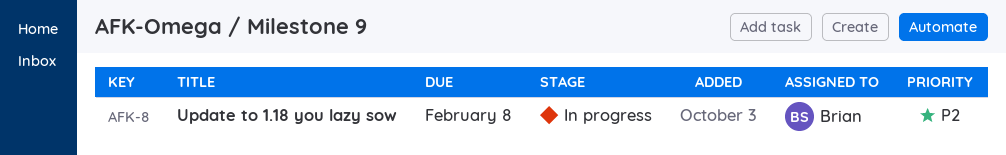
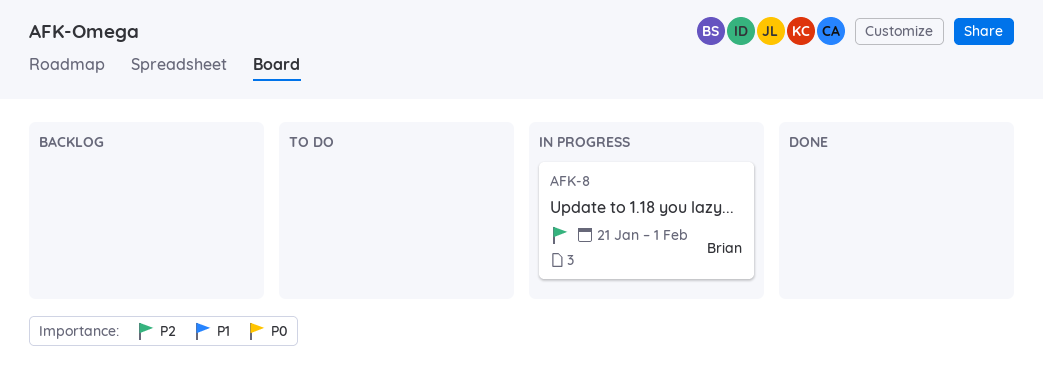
AFK-8, due: Feb 8 -> Feb 1

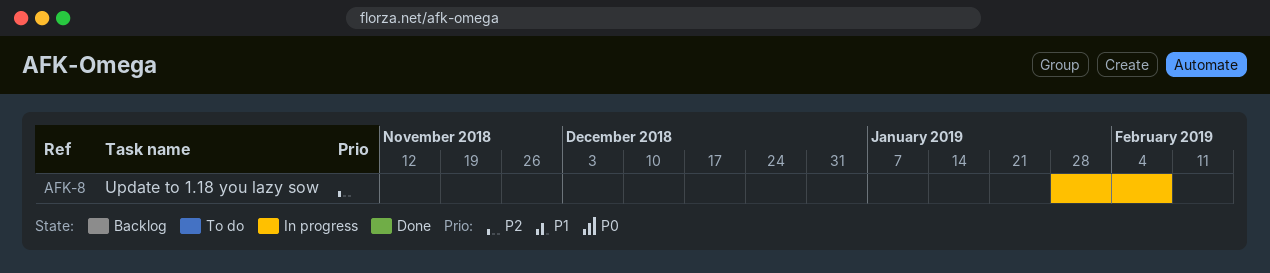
AFK-8, start: Jan 21 -> Jan 28
AFK-8, due: Feb 1 -> Feb 8

